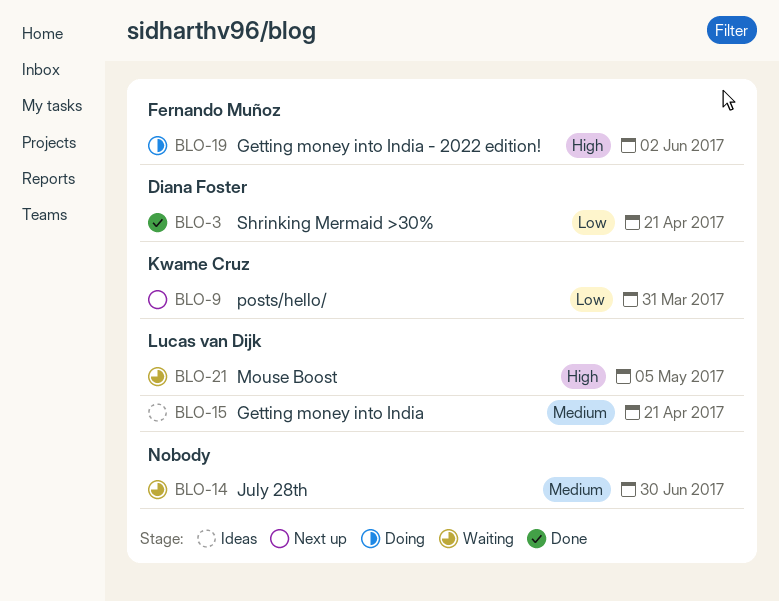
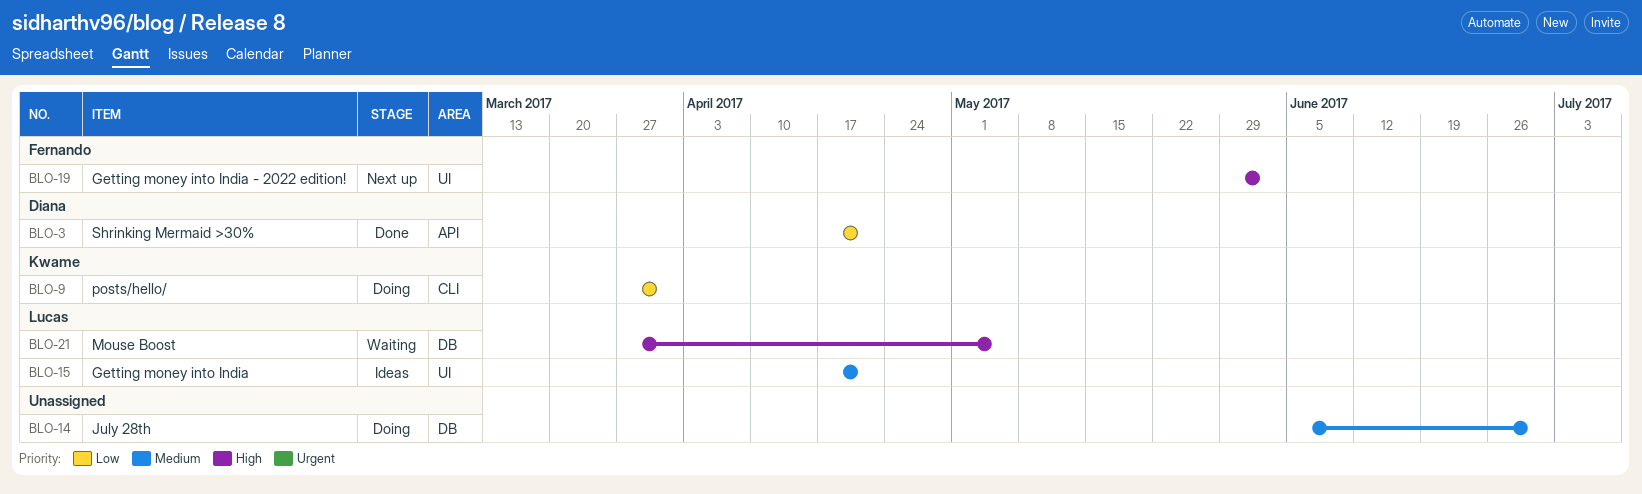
BLO-9, status: Next up -> Doing
BLO-14, status: Waiting -> Doing
BLO-19, status: Doing -> Next up

